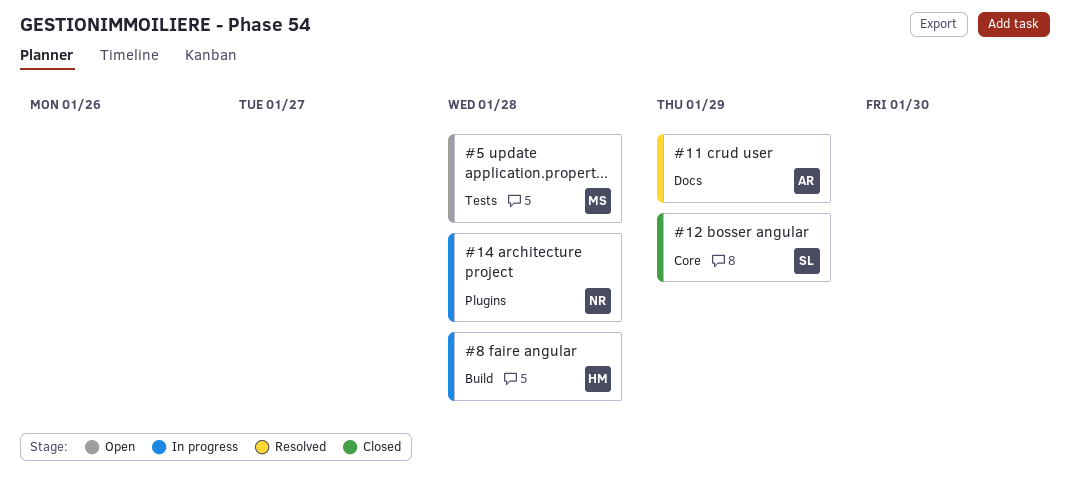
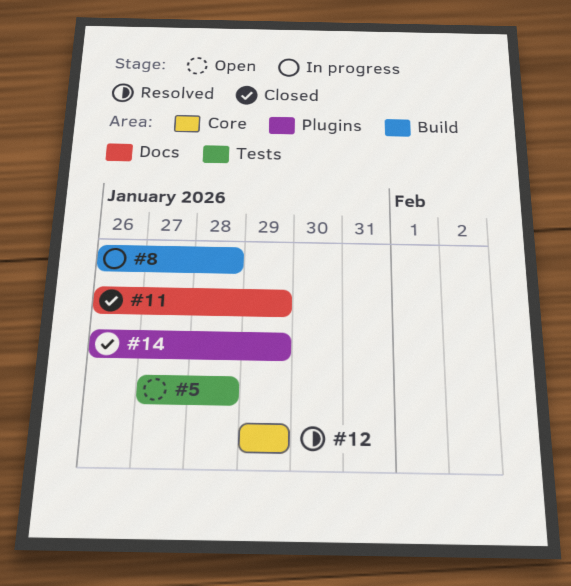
#11, status: Resolved -> Closed
#12, status: Closed -> Resolved
#14, status: In progress -> Closed
#14, due: Jan 28 -> Jan 29

